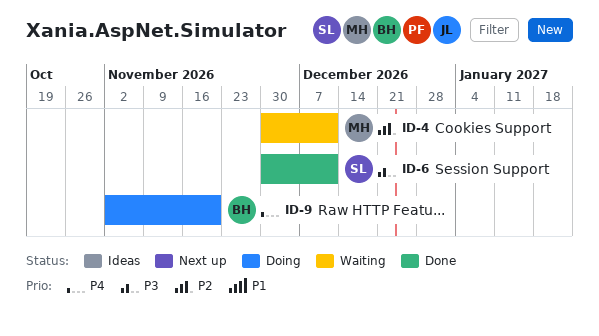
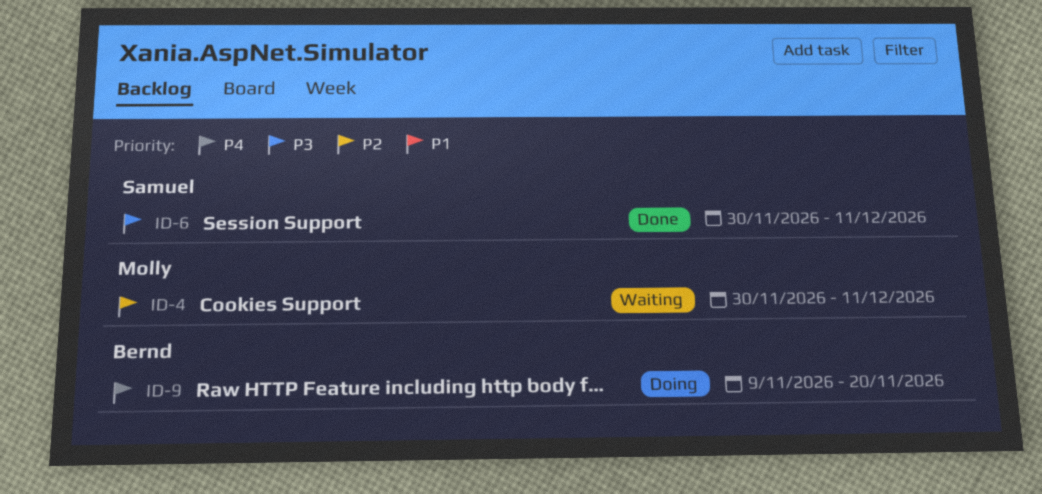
ID-9, start: Nov 2 -> Nov 9

